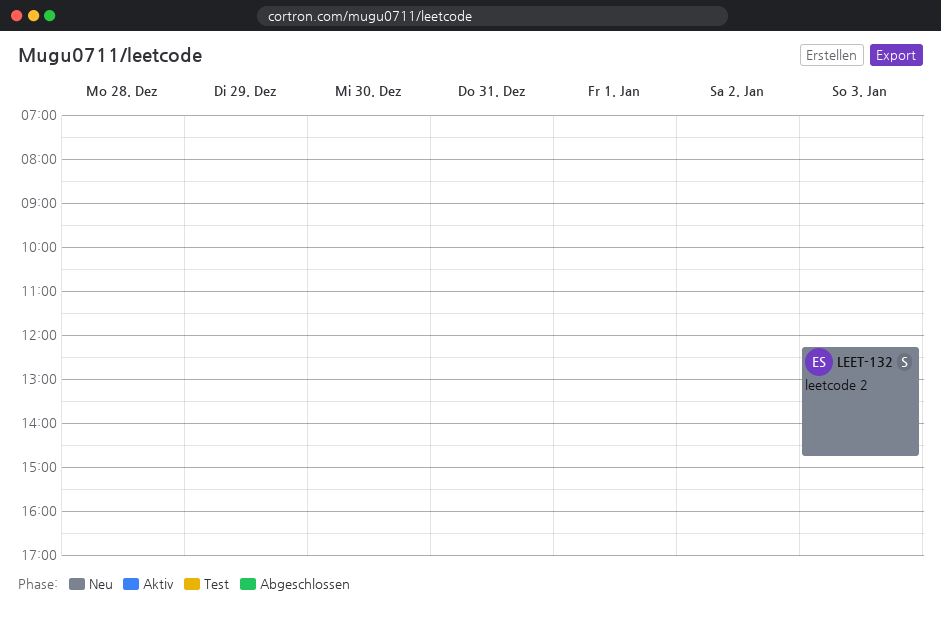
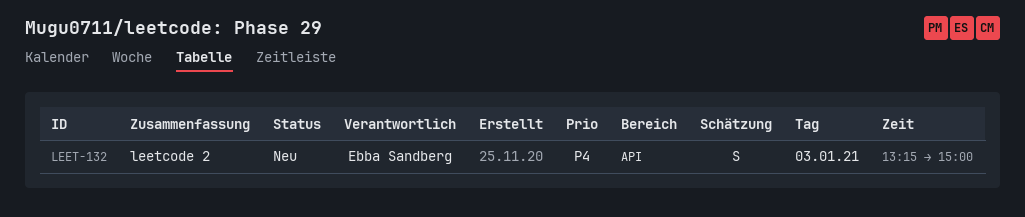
LEET-132, begins: 12:15 -> 13:15
LEET-132, ends: 14:45 -> 15:00

